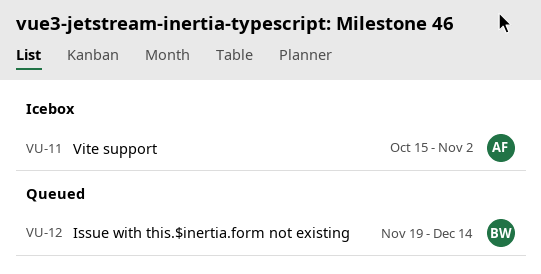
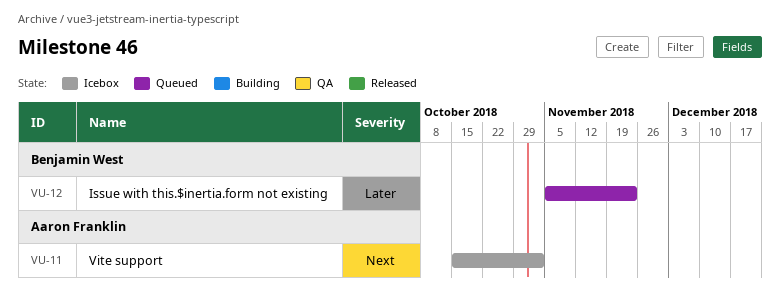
VU-12, start: Nov 19 -> Nov 5
VU-12, due: Dec 14 -> Nov 23

